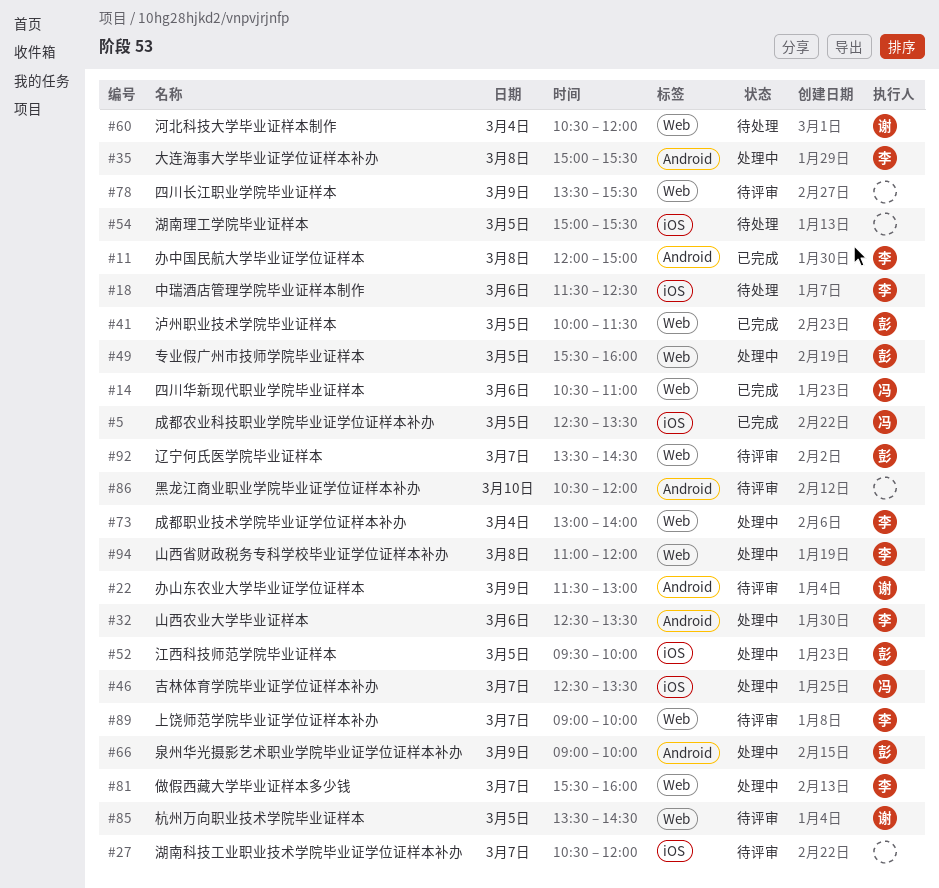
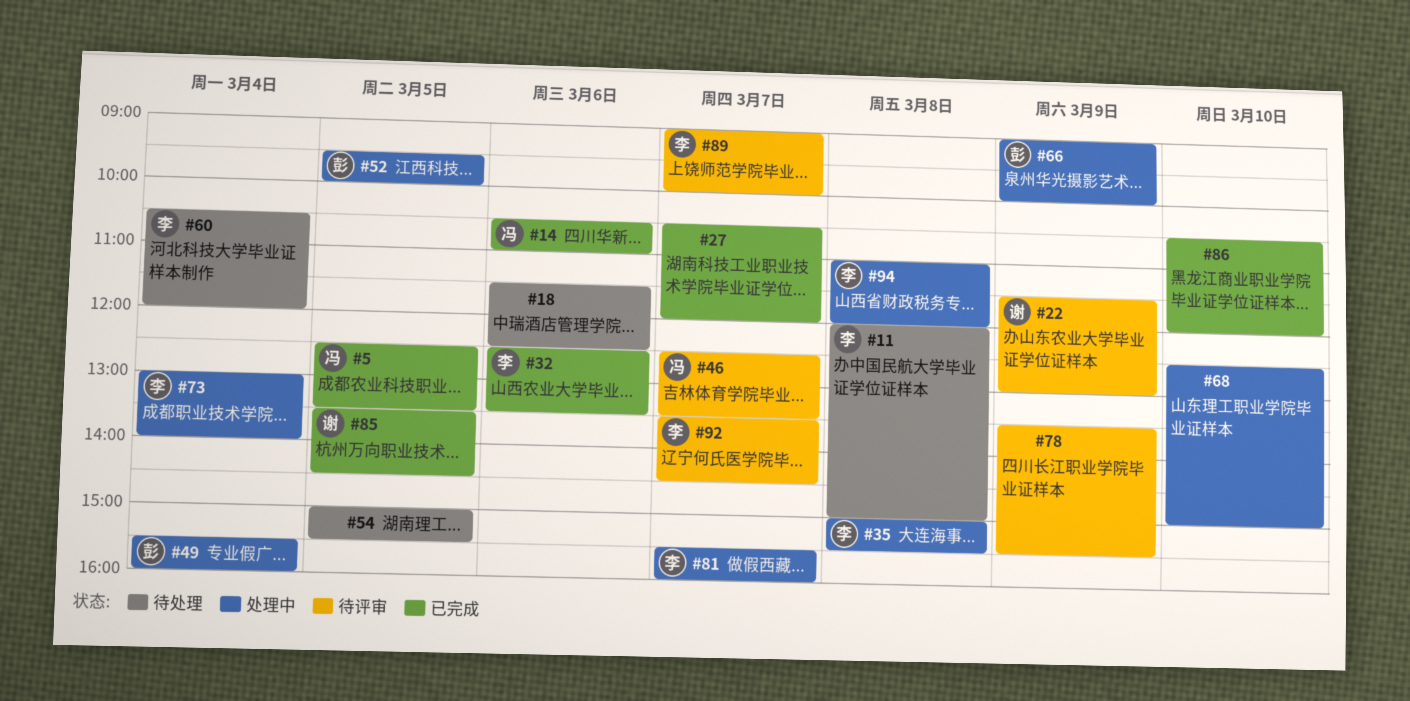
#11, status: 已完成 -> 待处理
#18, owner: 李 -> none
#27, status: 待评审 -> 已完成
#32, status: 处理中 -> 已完成
#41: present -> none
#46, status: 处理中 -> 待评审
#49, day: Mar 5 -> Mar 4
#60, owner: 谢 -> 李
#68: none -> present
#85, status: 待评审 -> 已完成
#86, status: 待评审 -> 已完成
#92, owner: 彭 -> 李

